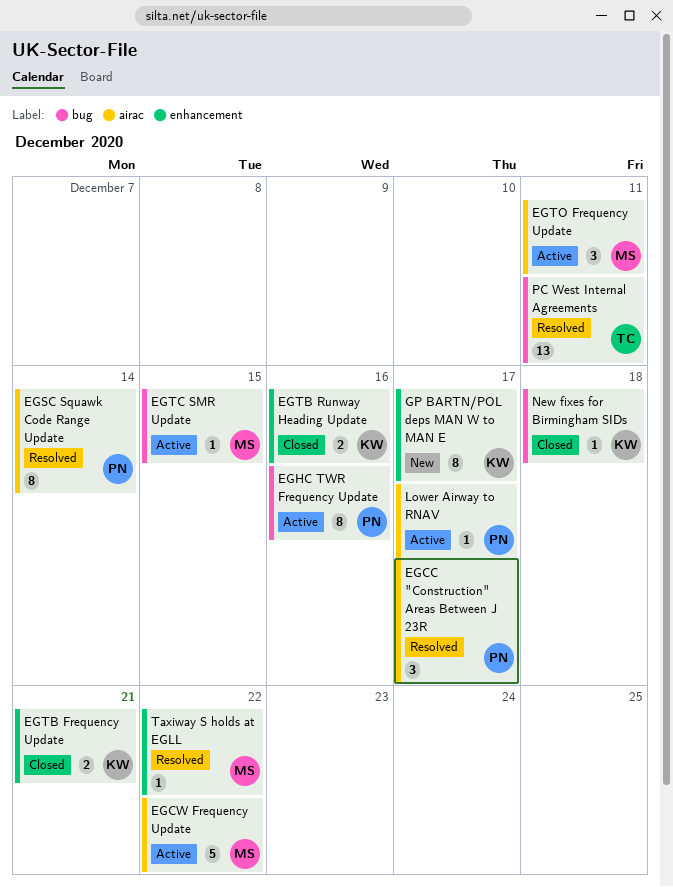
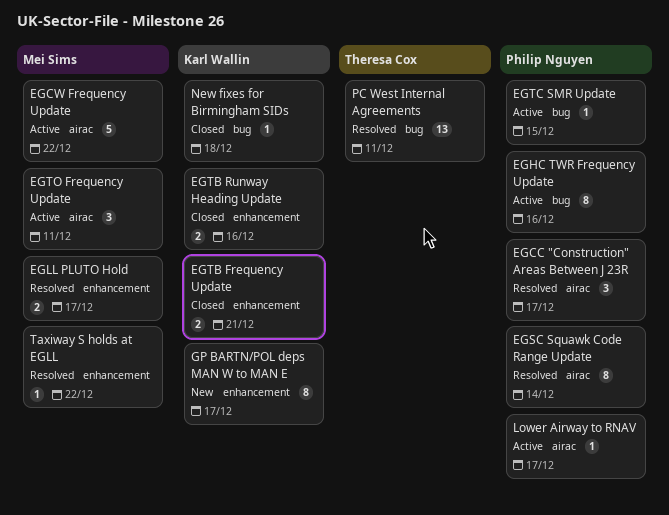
EGLL PLUTO Hold: none -> present
EGTC SMR Update, owner: Mei Sims -> Philip Nguyen

